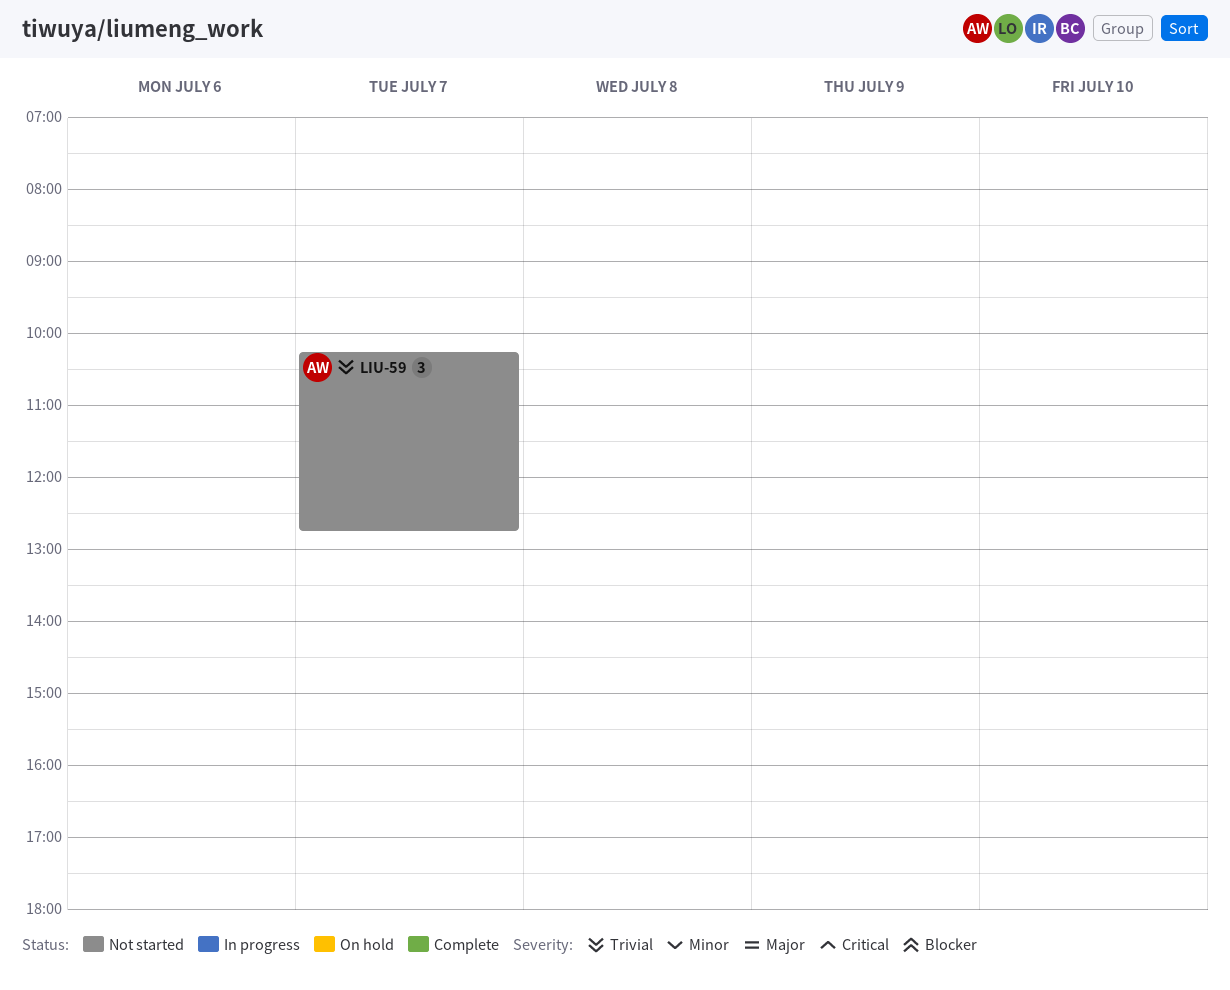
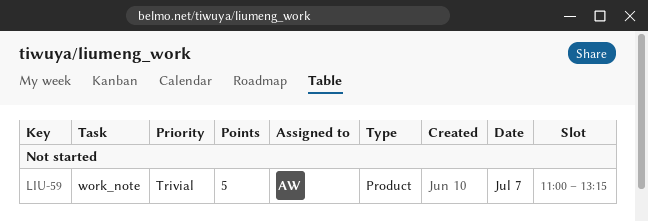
LIU-59, estimate: 3 -> 5
LIU-59, begins: 10:15 -> 11:00
LIU-59, ends: 12:45 -> 13:15

